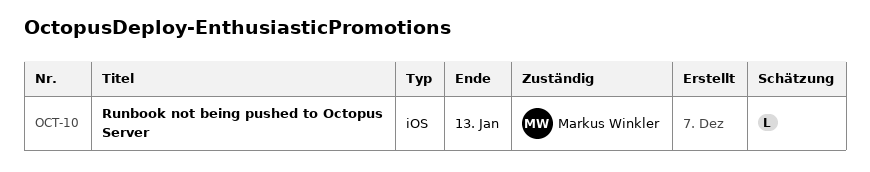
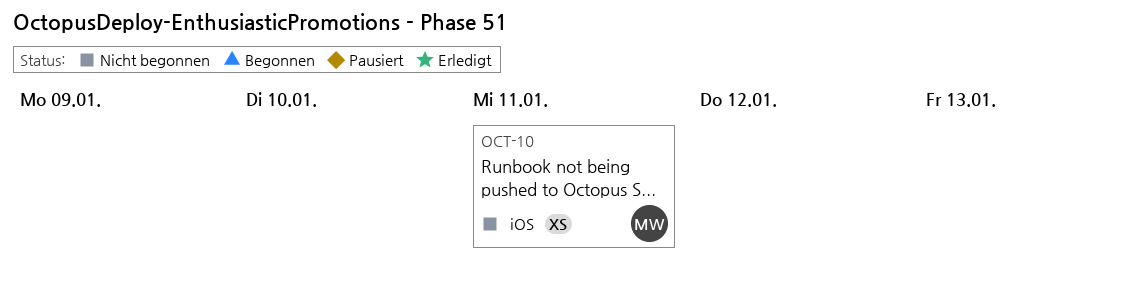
OCT-10, estimate: L -> XS
OCT-10, due: Jan 13 -> Jan 11

